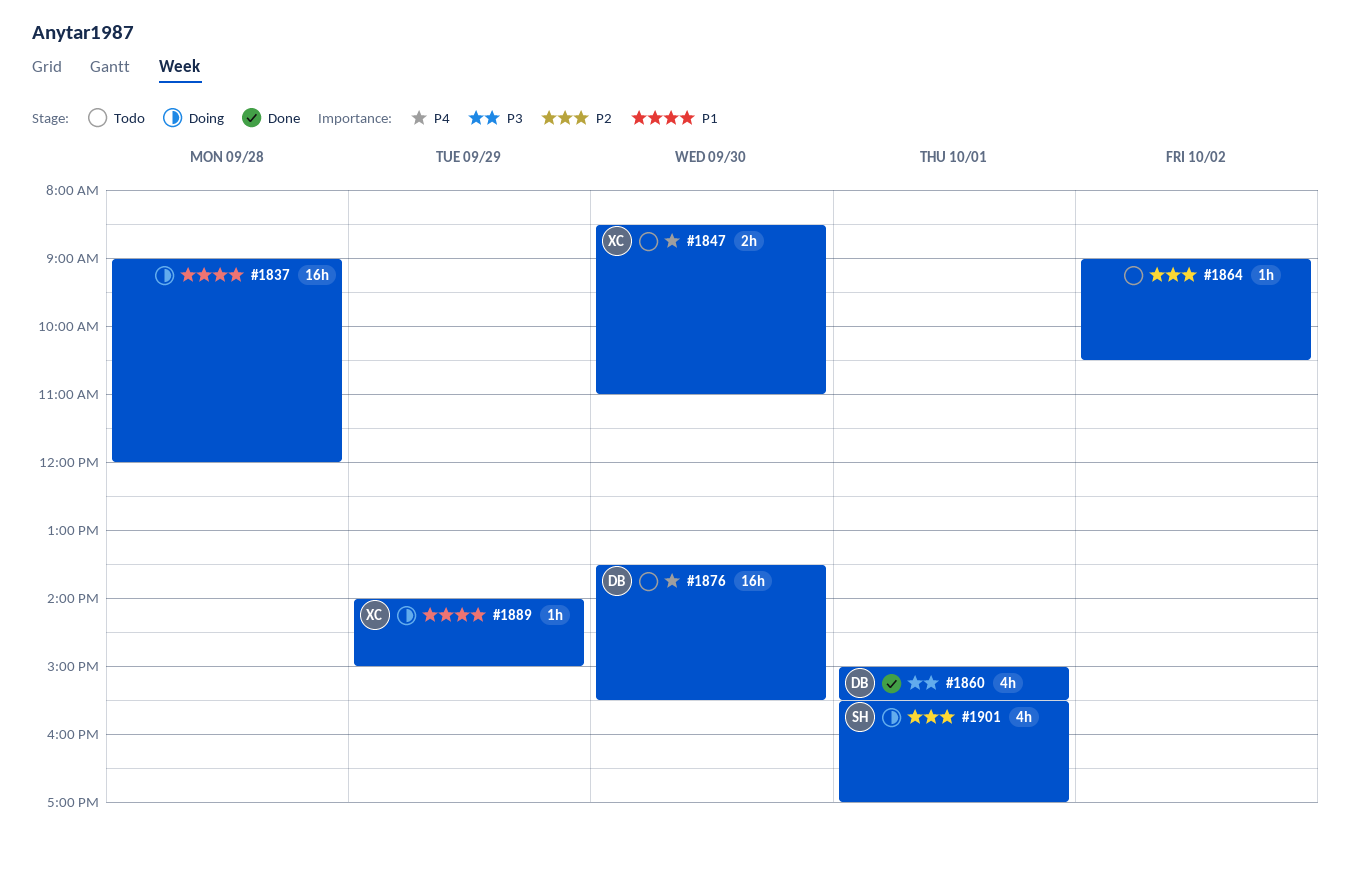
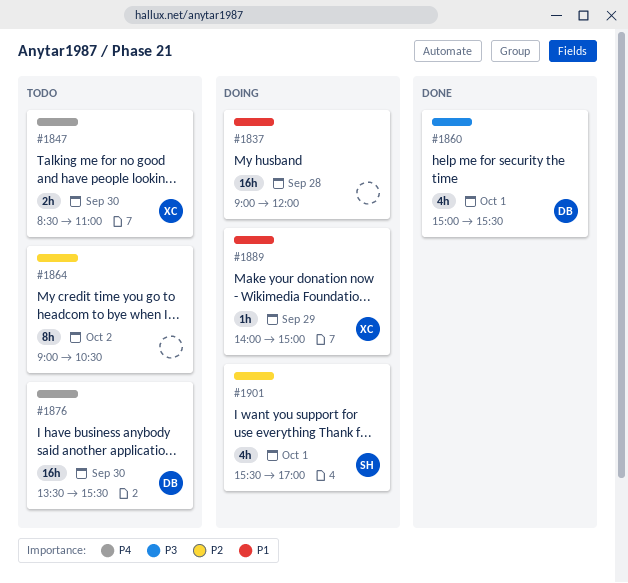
#1864, estimate: 1h -> 8h

